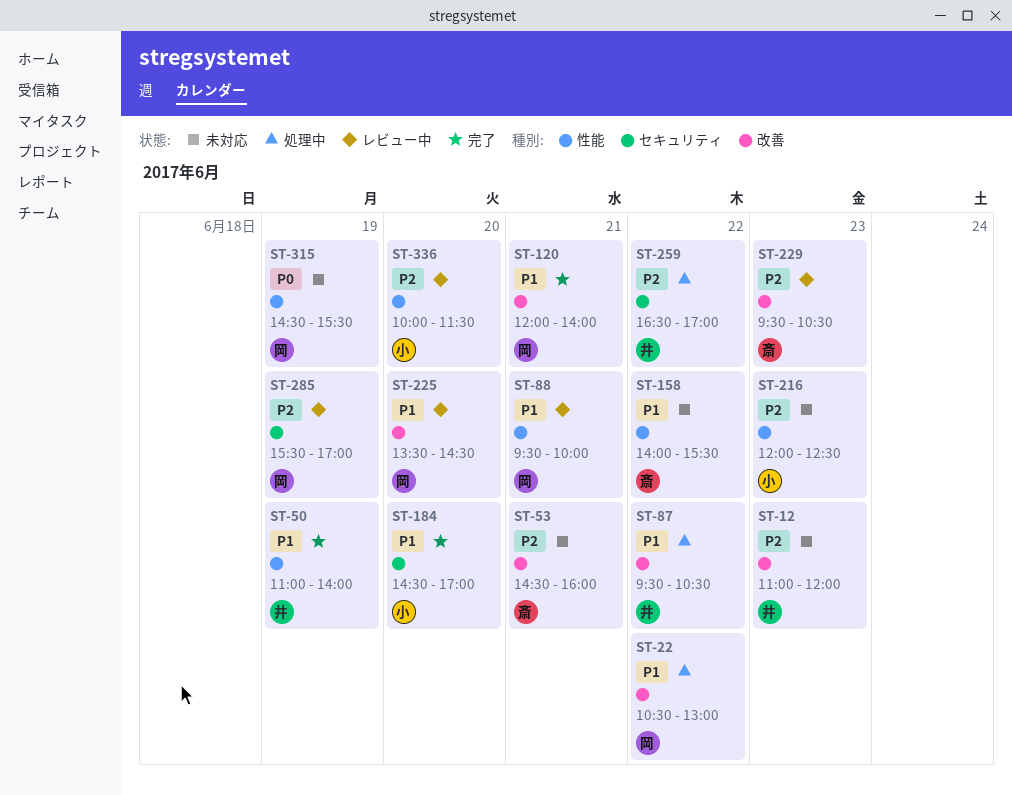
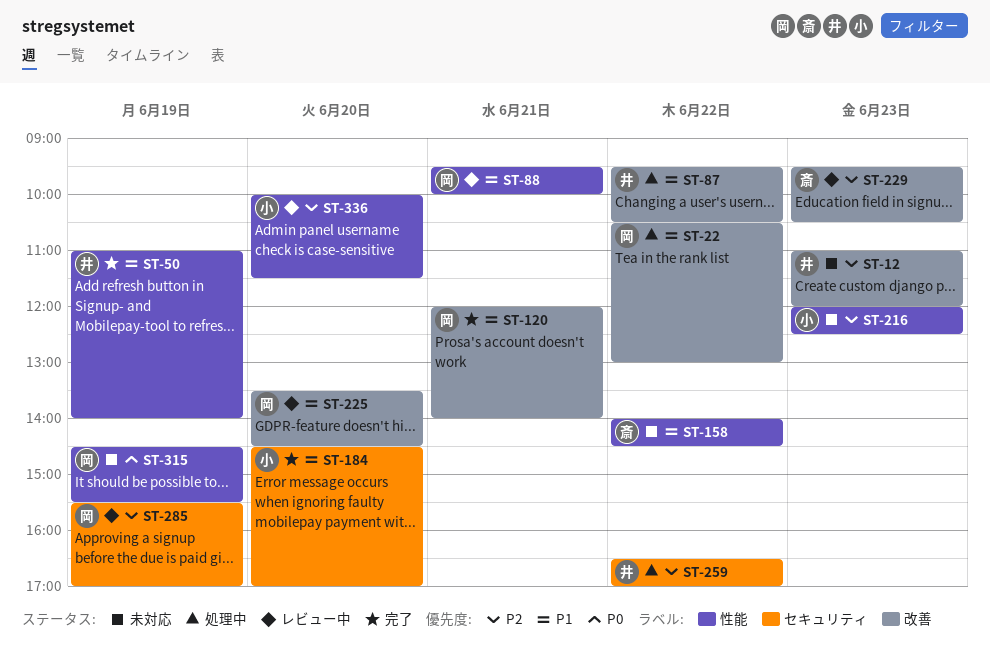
ST-53: present -> none
ST-158, ends: 15:30 -> 14:30

